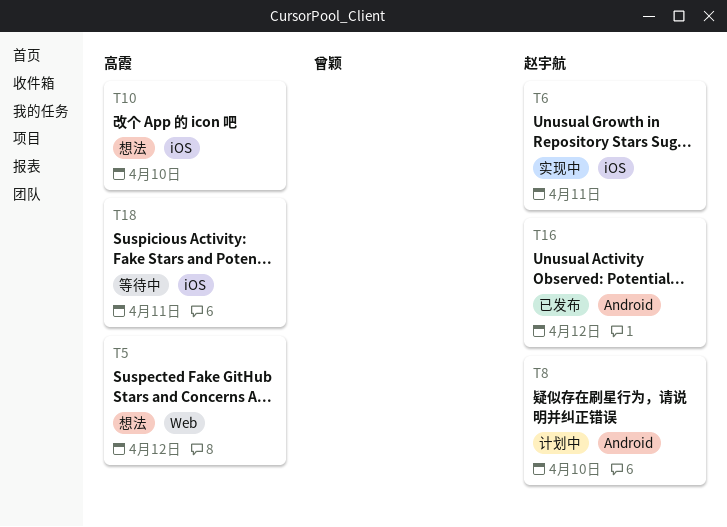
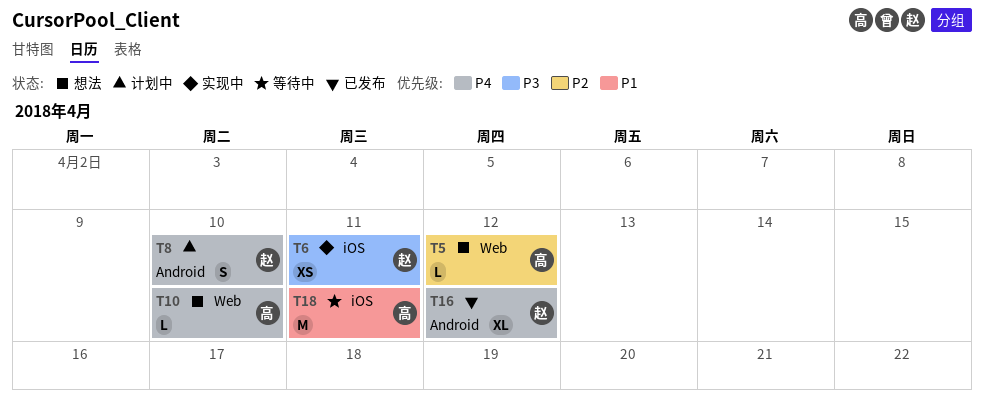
T10, label: iOS -> Web

